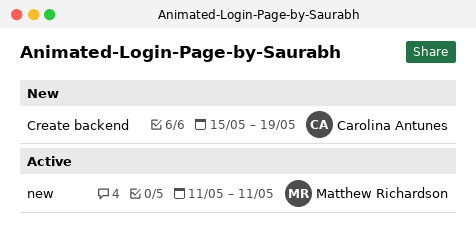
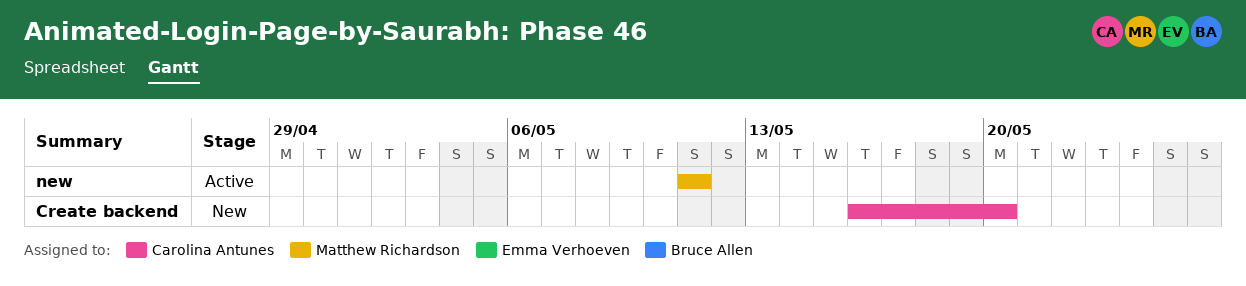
Create backend, start: May 15 -> May 16
Create backend, due: May 19 -> May 20

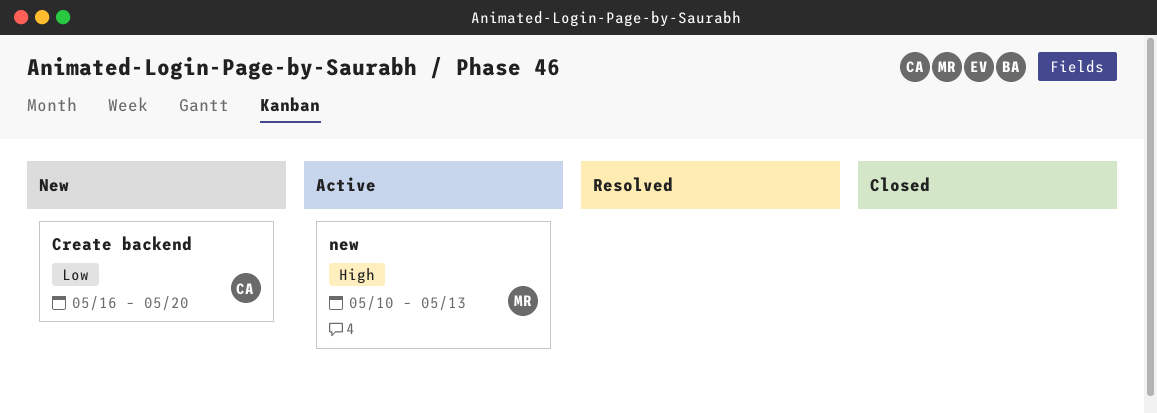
new, start: May 11 -> May 10
new, due: May 11 -> May 13

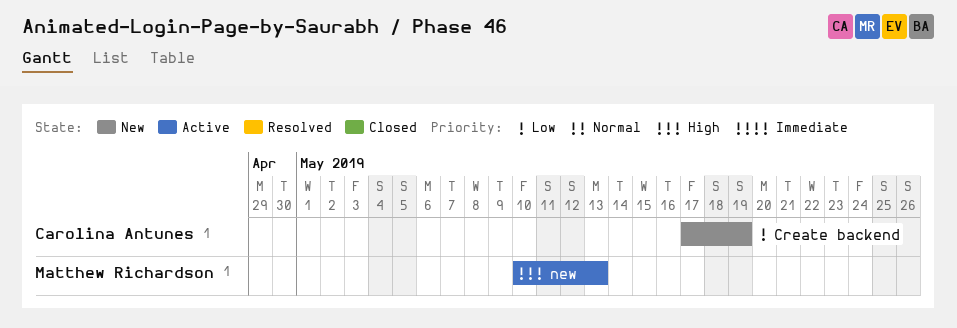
Create backend, start: May 16 -> May 17
Create backend, due: May 20 -> May 19

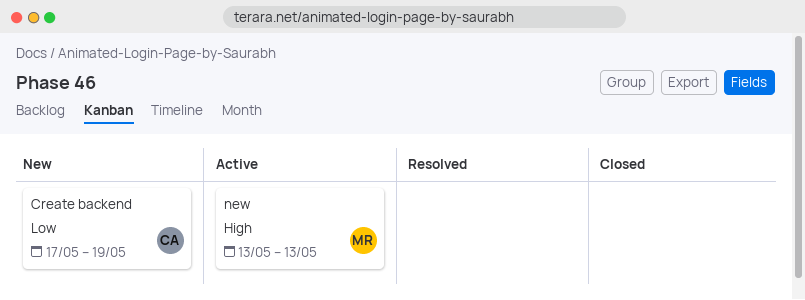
new, start: May 10 -> May 13

